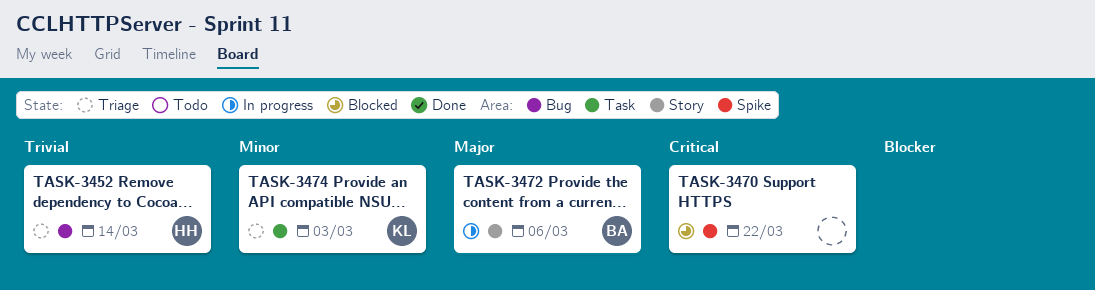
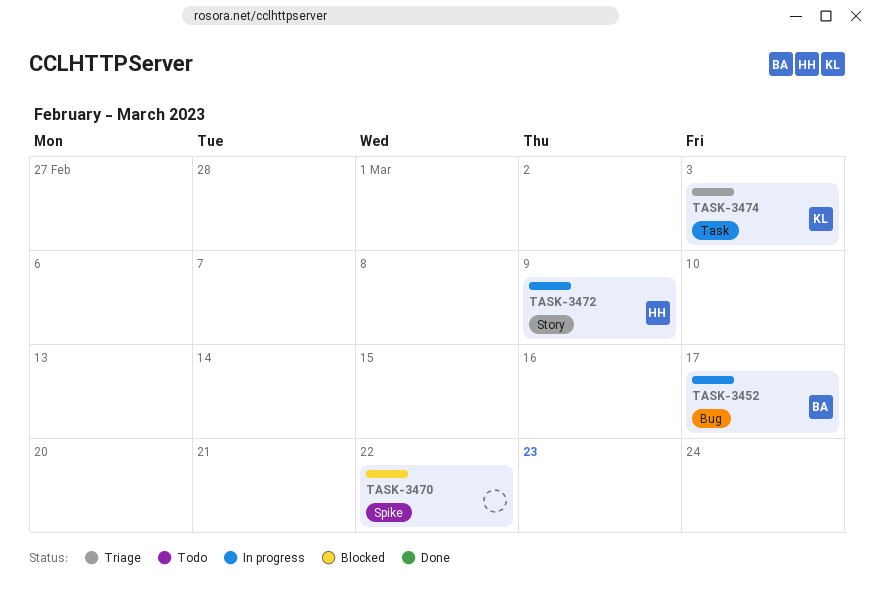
TASK-3452, status: Triage -> In progress
TASK-3452, owner: HH -> BA
TASK-3452, due: Mar 14 -> Mar 17
TASK-3472, owner: BA -> HH
TASK-3472, due: Mar 6 -> Mar 9

